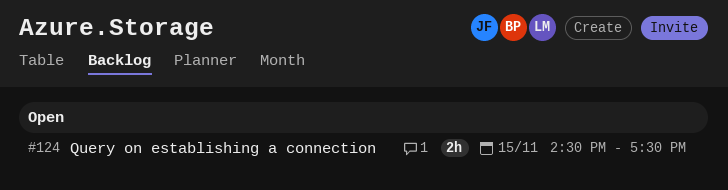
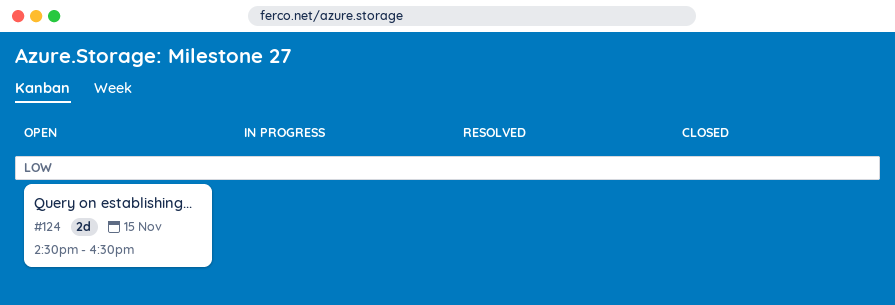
#124, estimate: 2h -> 2d
#124, ends: 17:30 -> 16:30

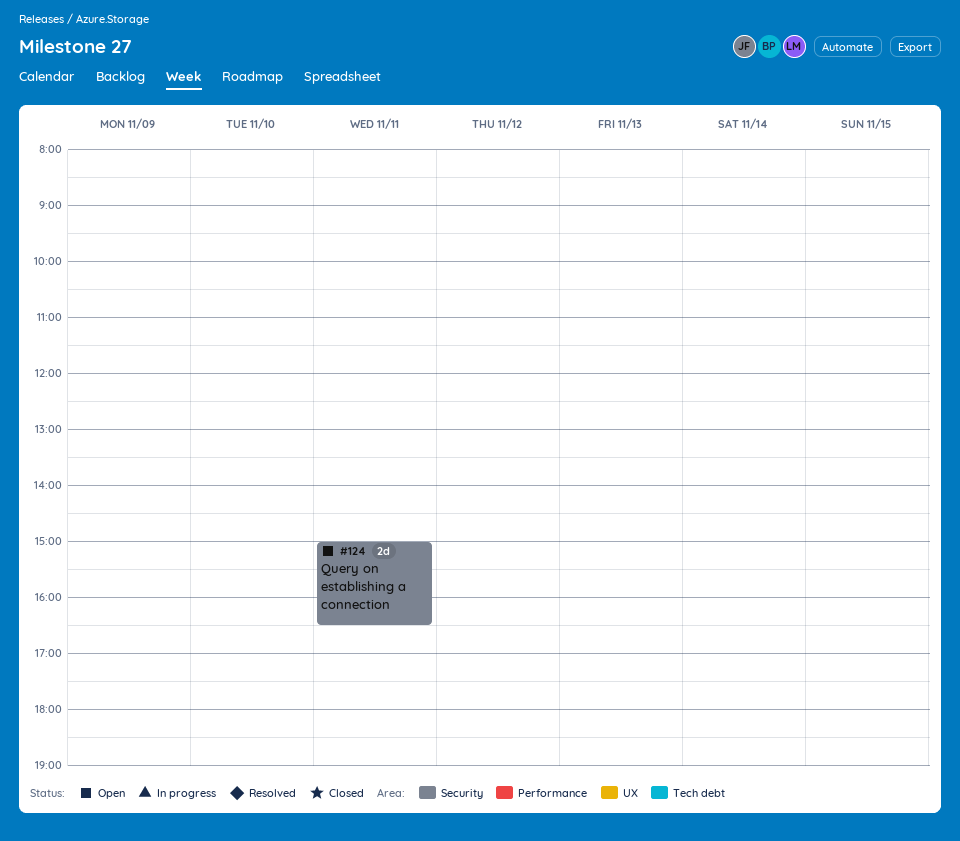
#124, day: Nov 15 -> Nov 11
#124, begins: 14:30 -> 15:00

